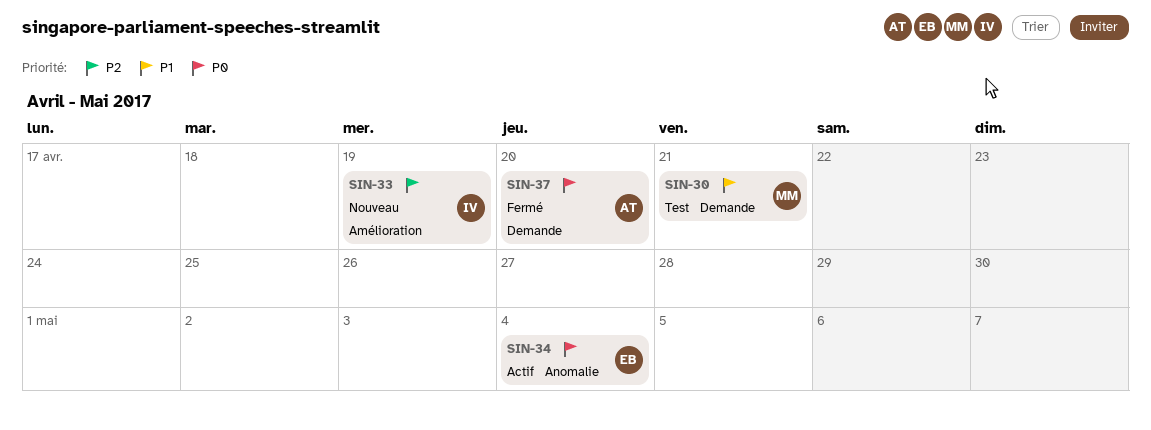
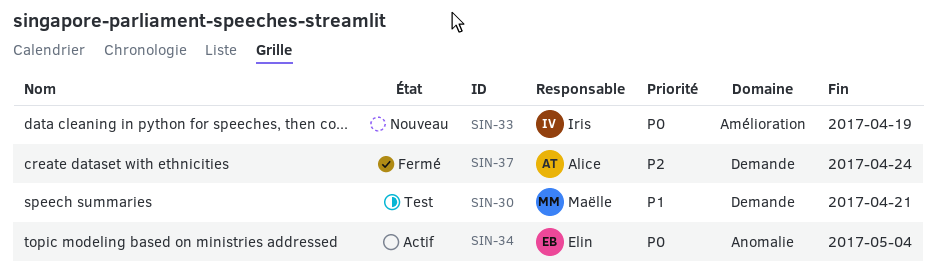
SIN-33, priority: P2 -> P0
SIN-37, priority: P0 -> P2
SIN-37, due: Apr 20 -> Apr 24

